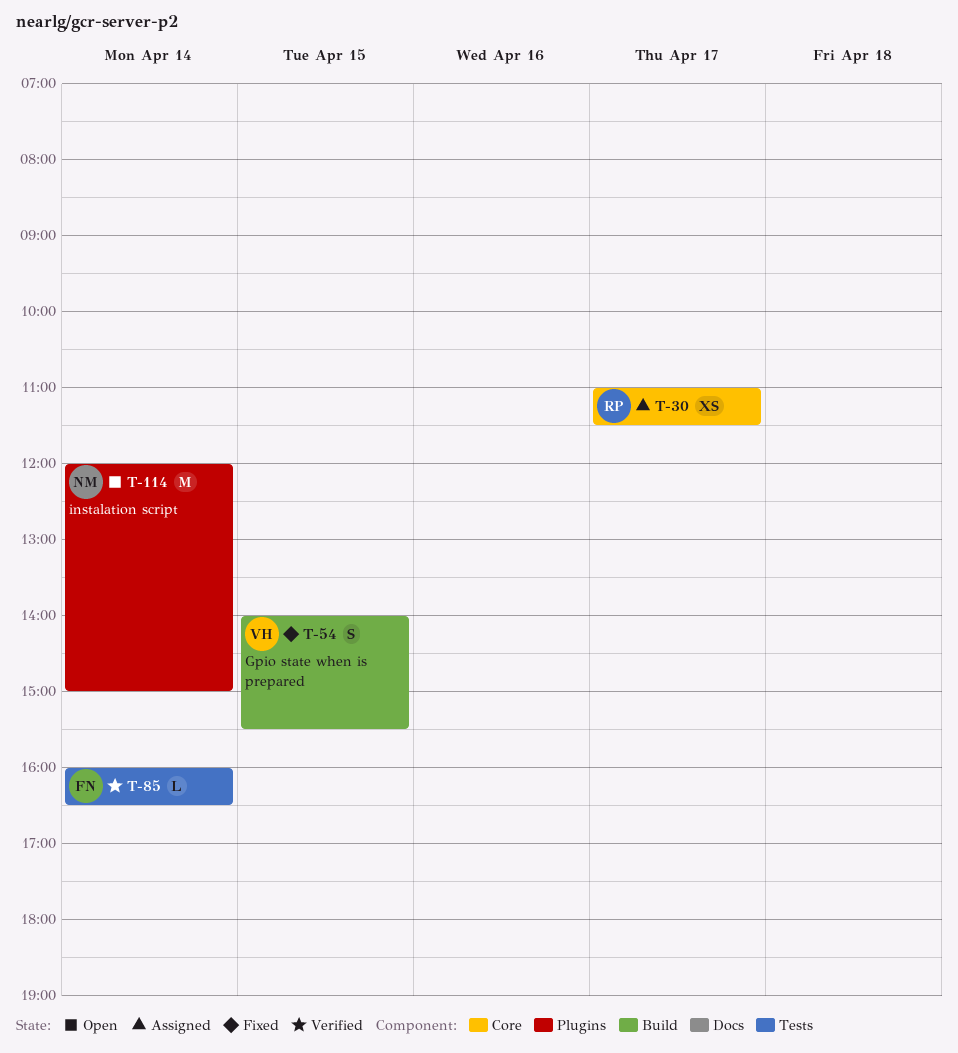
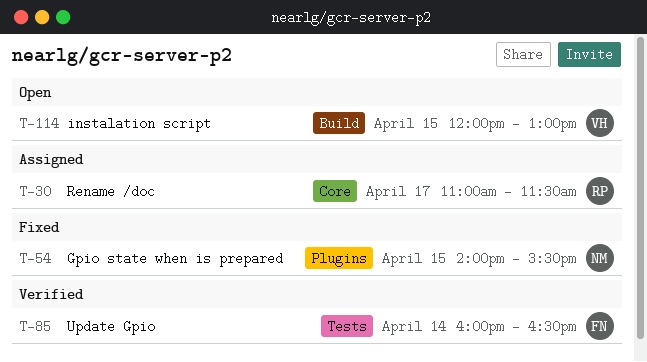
T-54, owner: VH -> NM
T-54, label: Build -> Plugins
T-114, owner: NM -> VH
T-114, label: Plugins -> Build
T-114, day: Apr 14 -> Apr 15
T-114, ends: 15:00 -> 13:00

